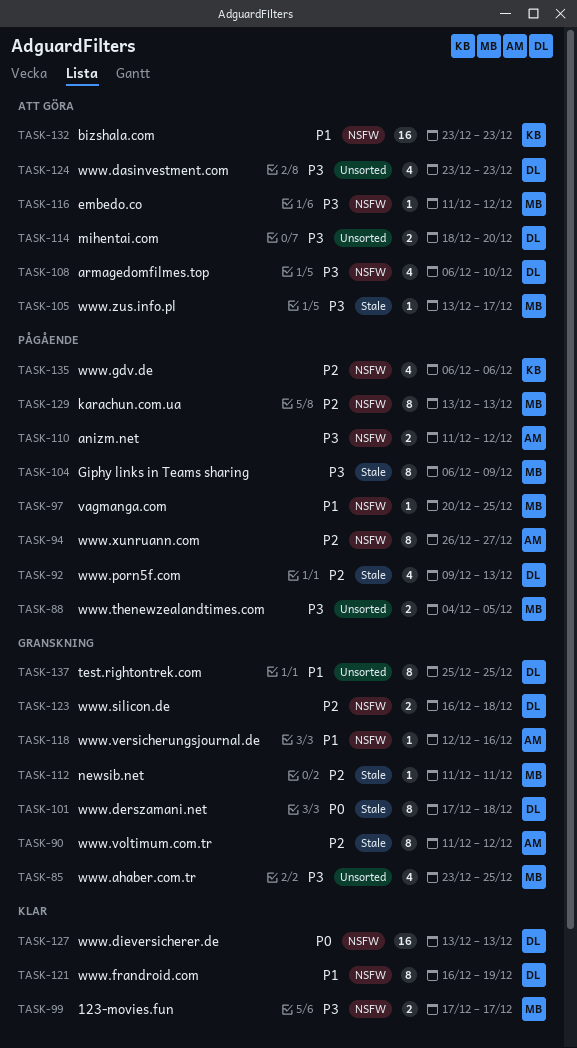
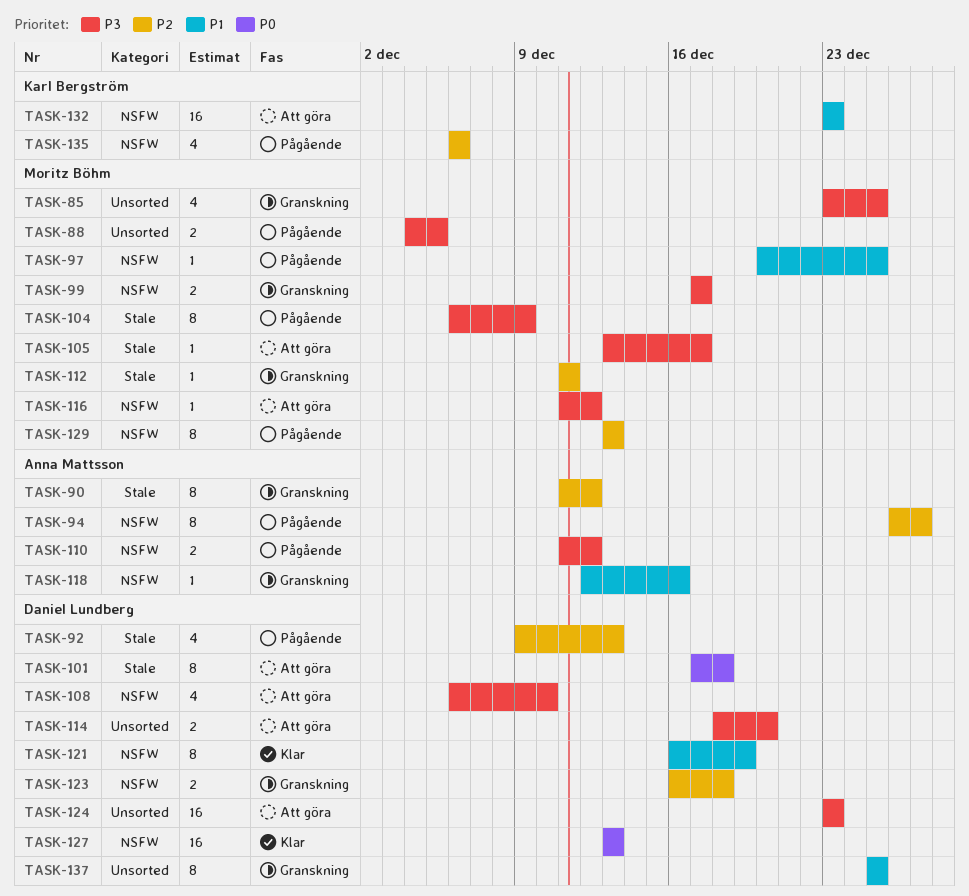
TASK-99, status: Klar -> Granskning
TASK-101, status: Granskning -> Att göra
TASK-124, estimate: 4 -> 16

